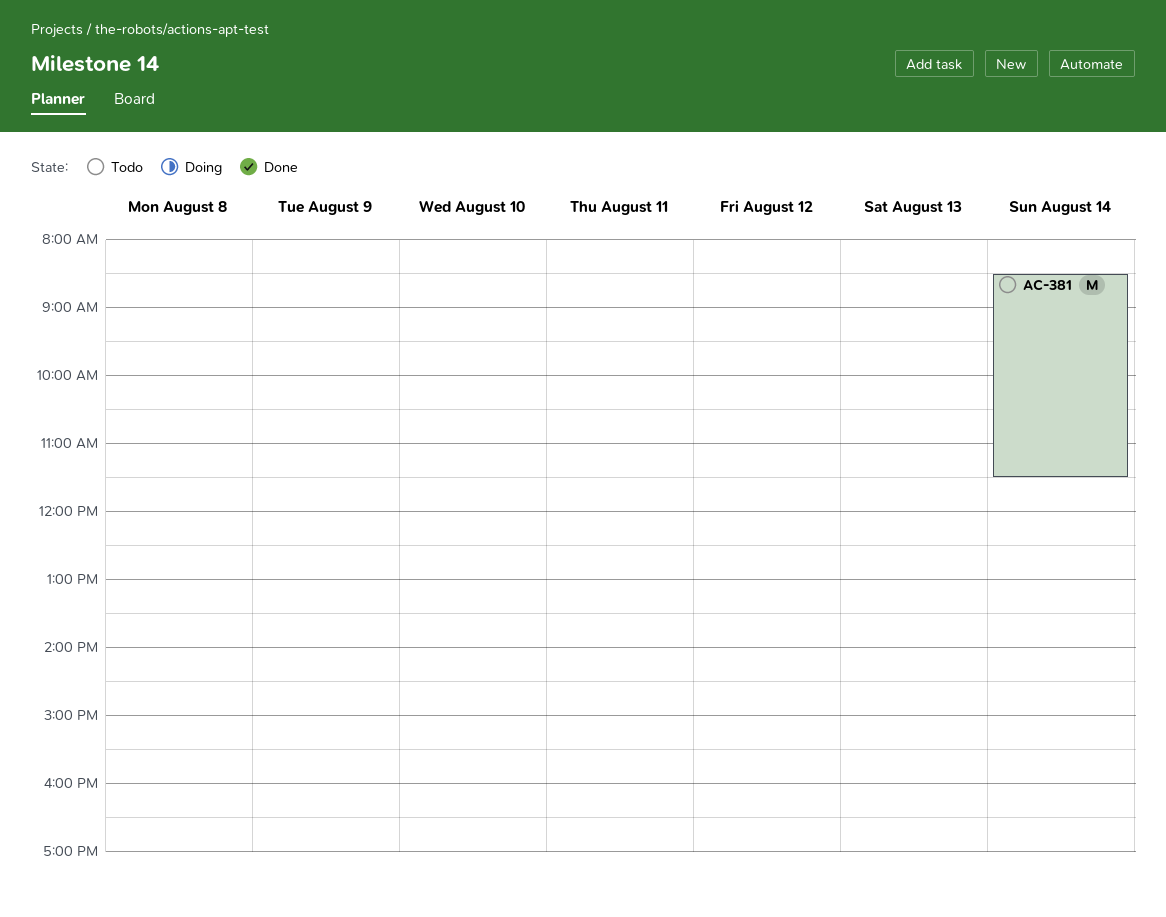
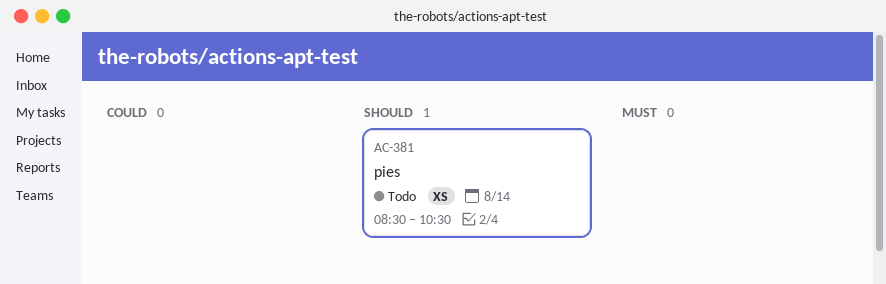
AC-381, estimate: M -> XS
AC-381, ends: 11:30 -> 10:30

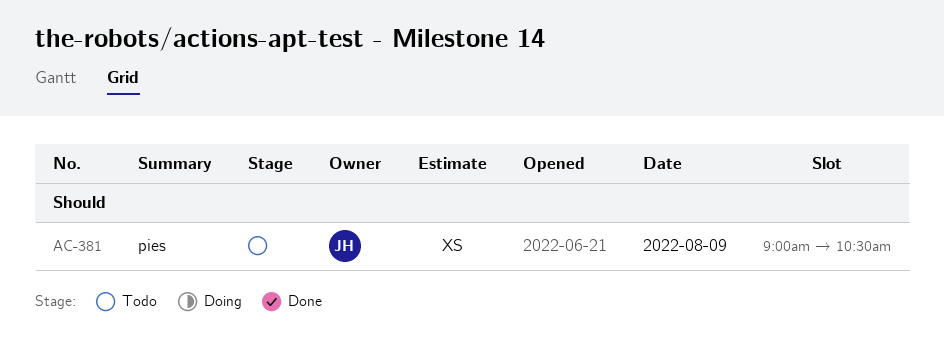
AC-381, day: Aug 14 -> Aug 9
AC-381, begins: 08:30 -> 09:00

